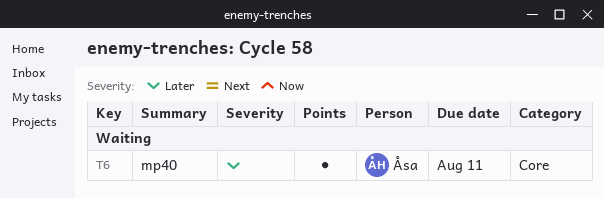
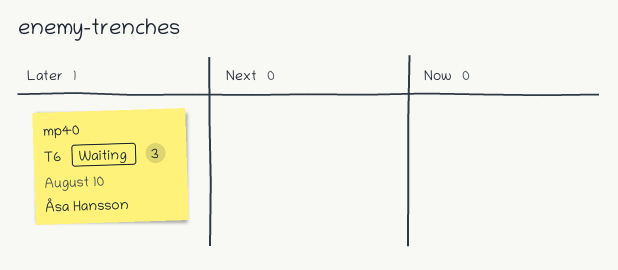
T6, estimate: 1 -> 3
T6, due: Aug 11 -> Aug 10

